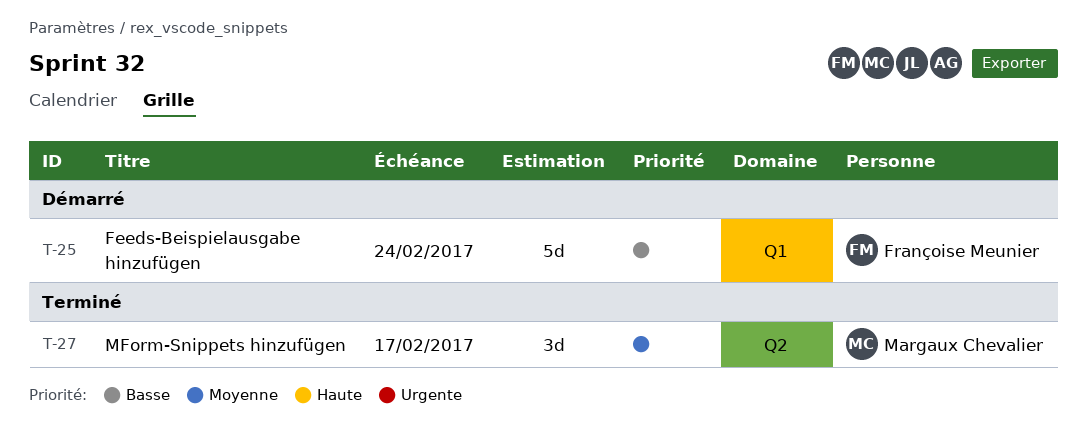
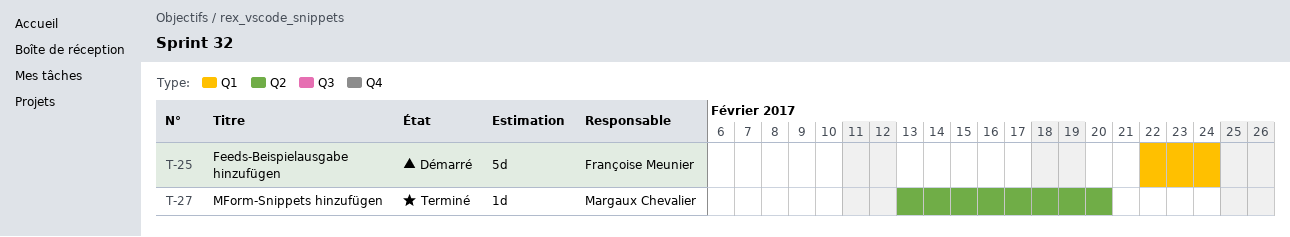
T-27, estimate: 3d -> 1d
T-27, due: Feb 17 -> Feb 20

